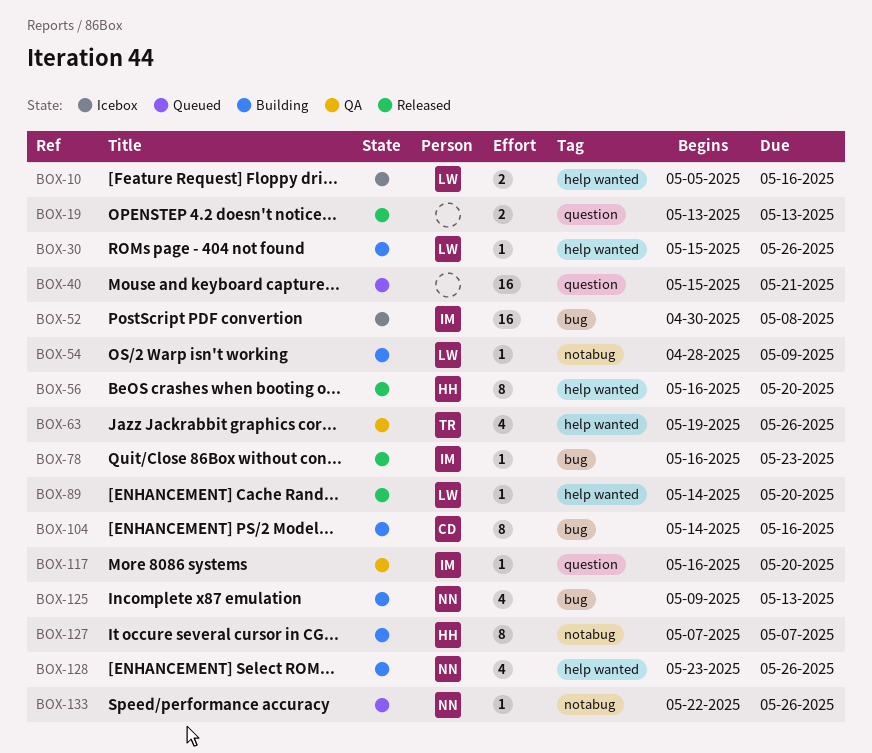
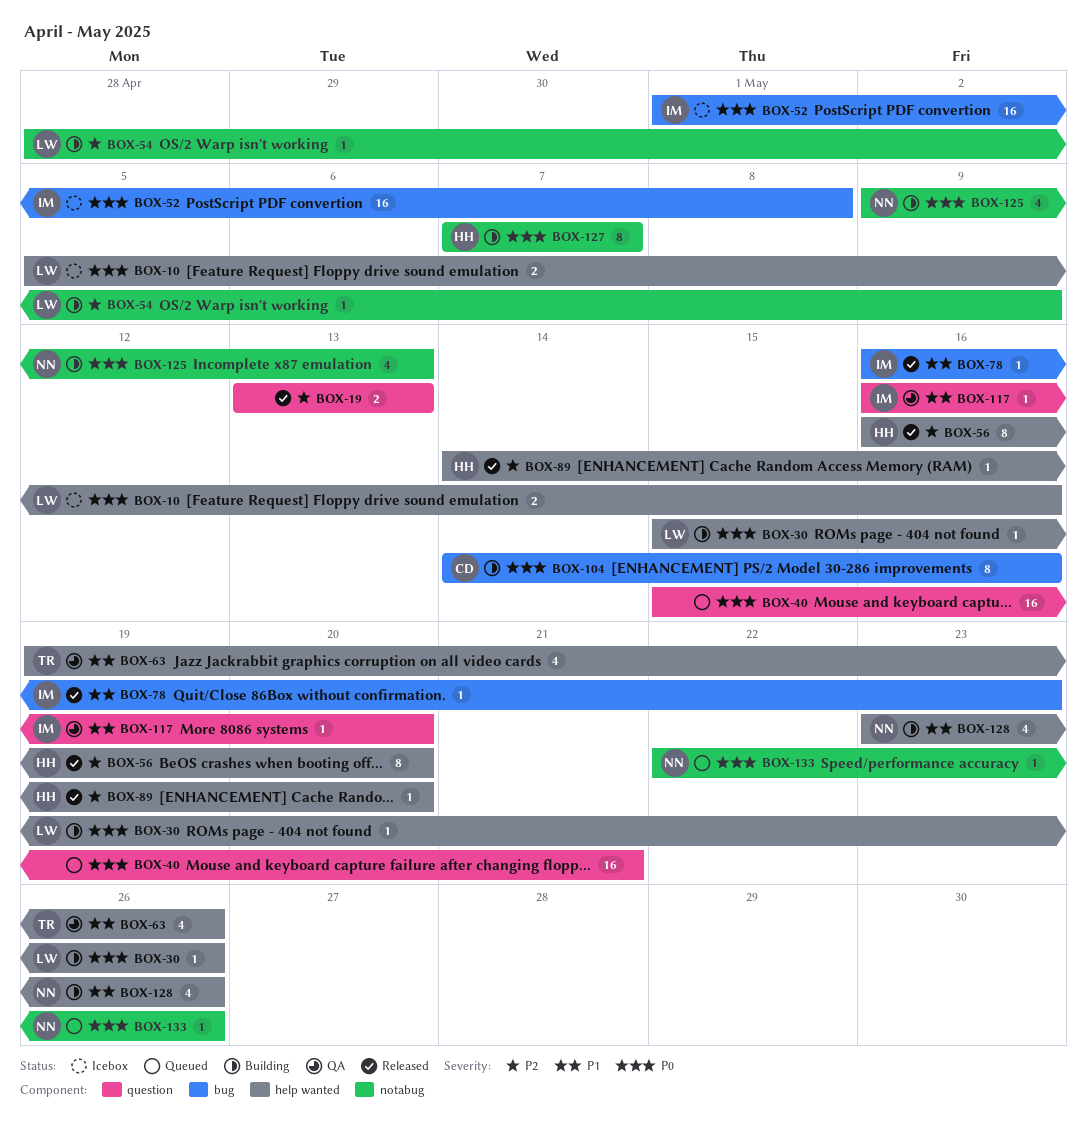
BOX-52, start: Apr 30 -> May 1
BOX-89, owner: LW -> HH
BOX-125, label: bug -> notabug

